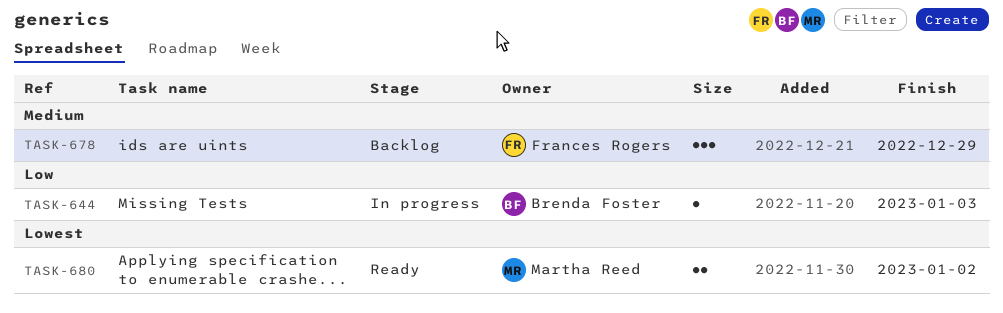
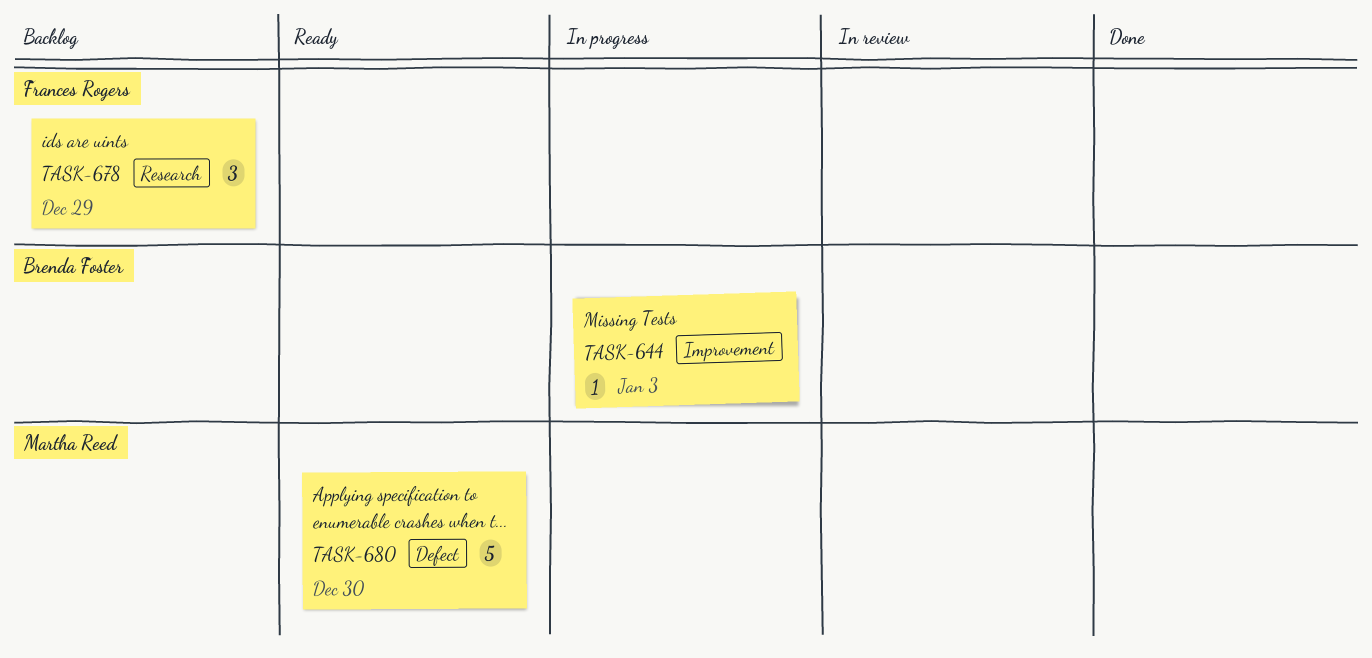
TASK-680, estimate: 2 -> 5
TASK-680, due: Jan 2 -> Dec 30

